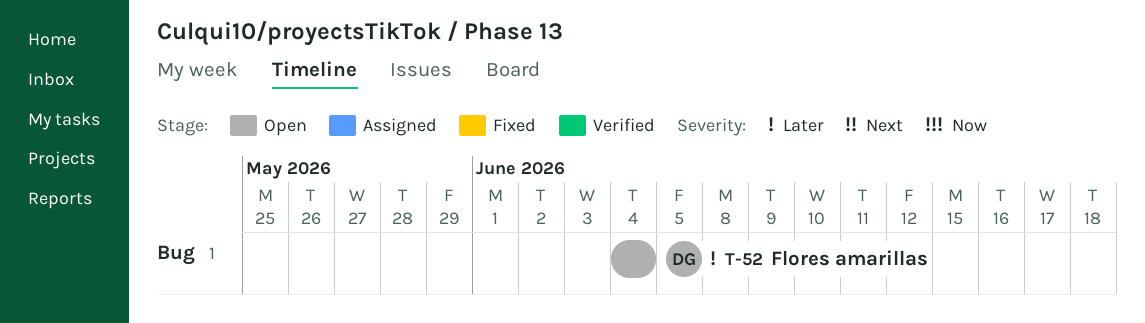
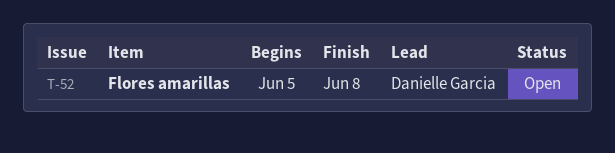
T-52, start: Jun 4 -> Jun 5
T-52, due: Jun 4 -> Jun 8

